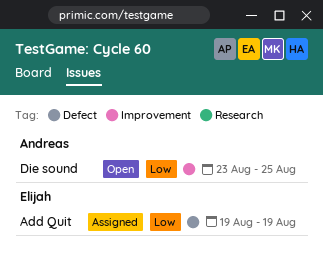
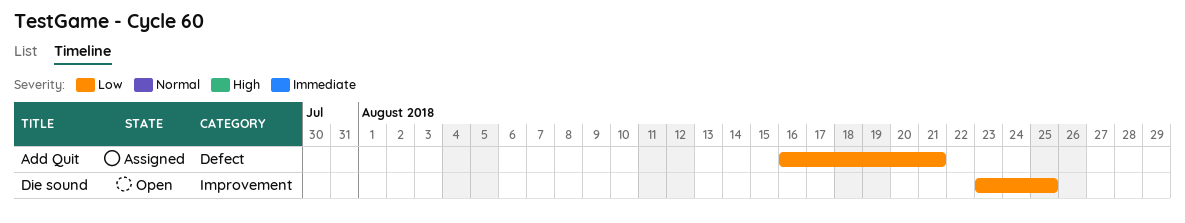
Add Quit, start: Aug 19 -> Aug 16
Add Quit, due: Aug 19 -> Aug 21

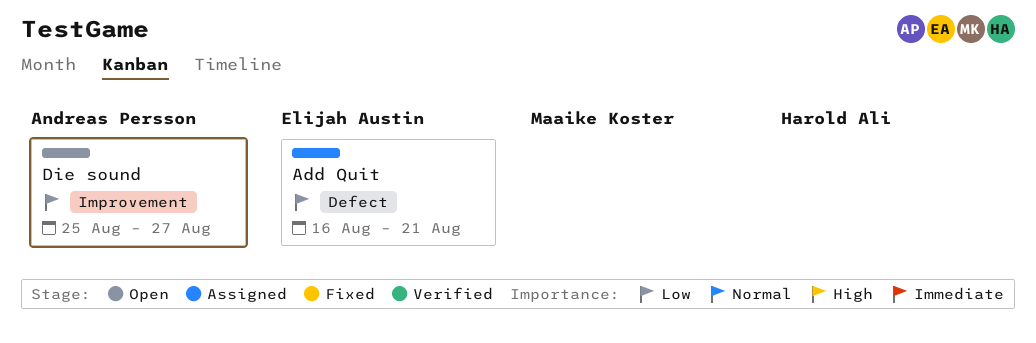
Die sound, start: Aug 23 -> Aug 25
Die sound, due: Aug 25 -> Aug 27

